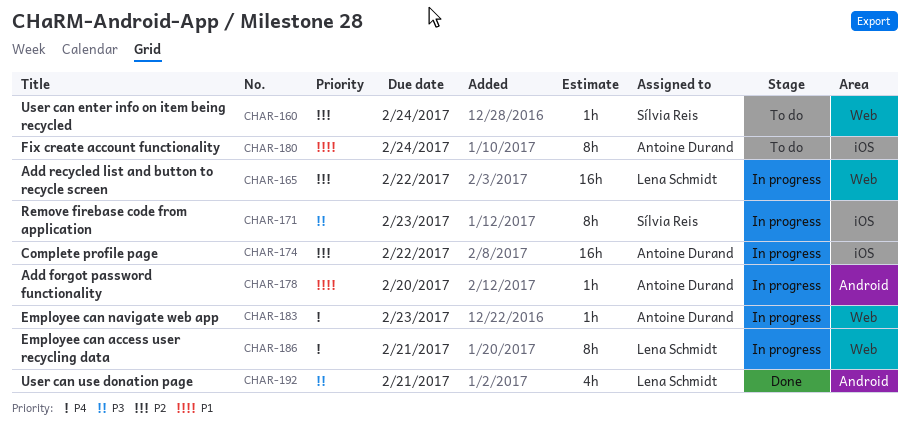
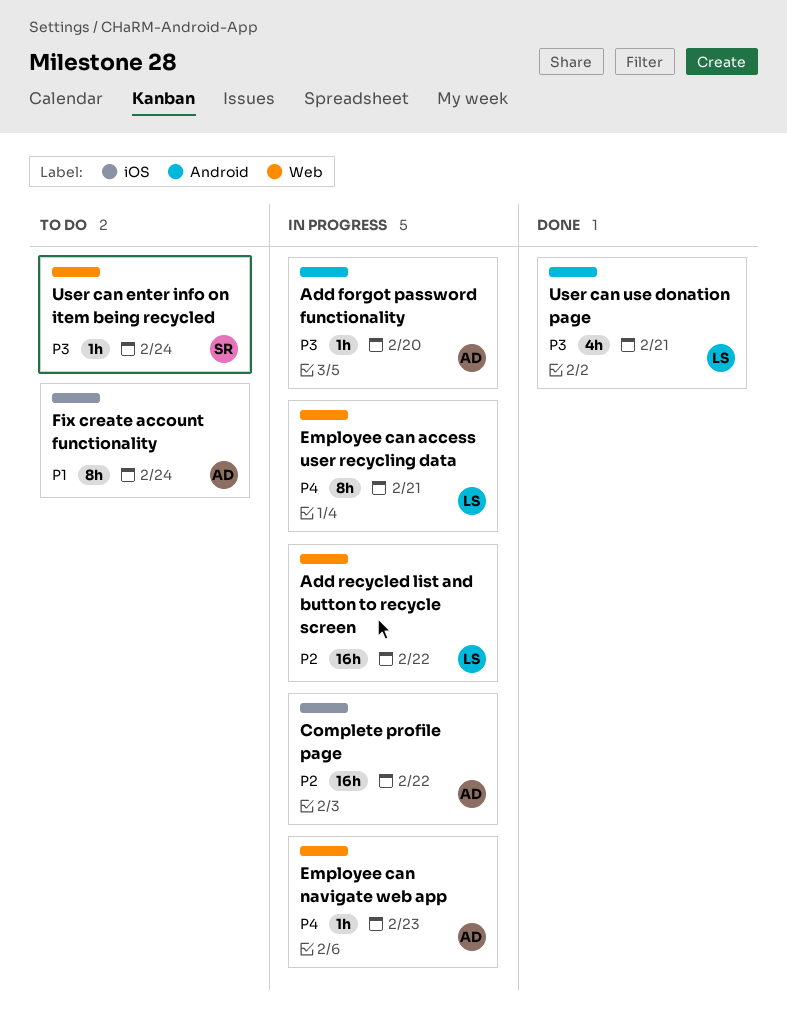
Add forgot password functionality, priority: P1 -> P3
Remove firebase code from application: present -> none
User can enter info on item being recycled, priority: P2 -> P3

